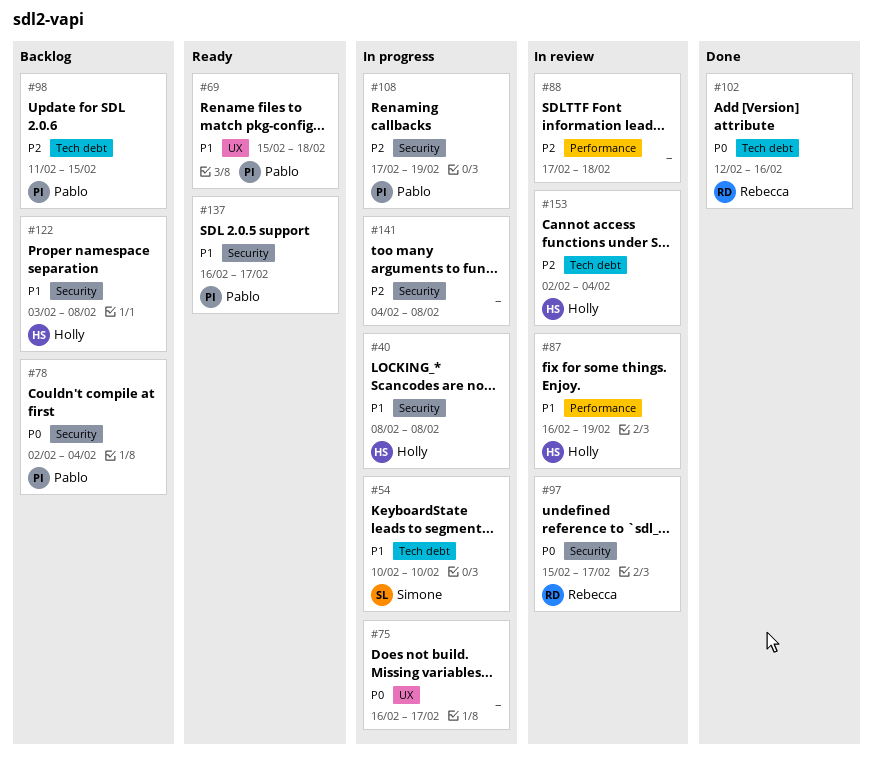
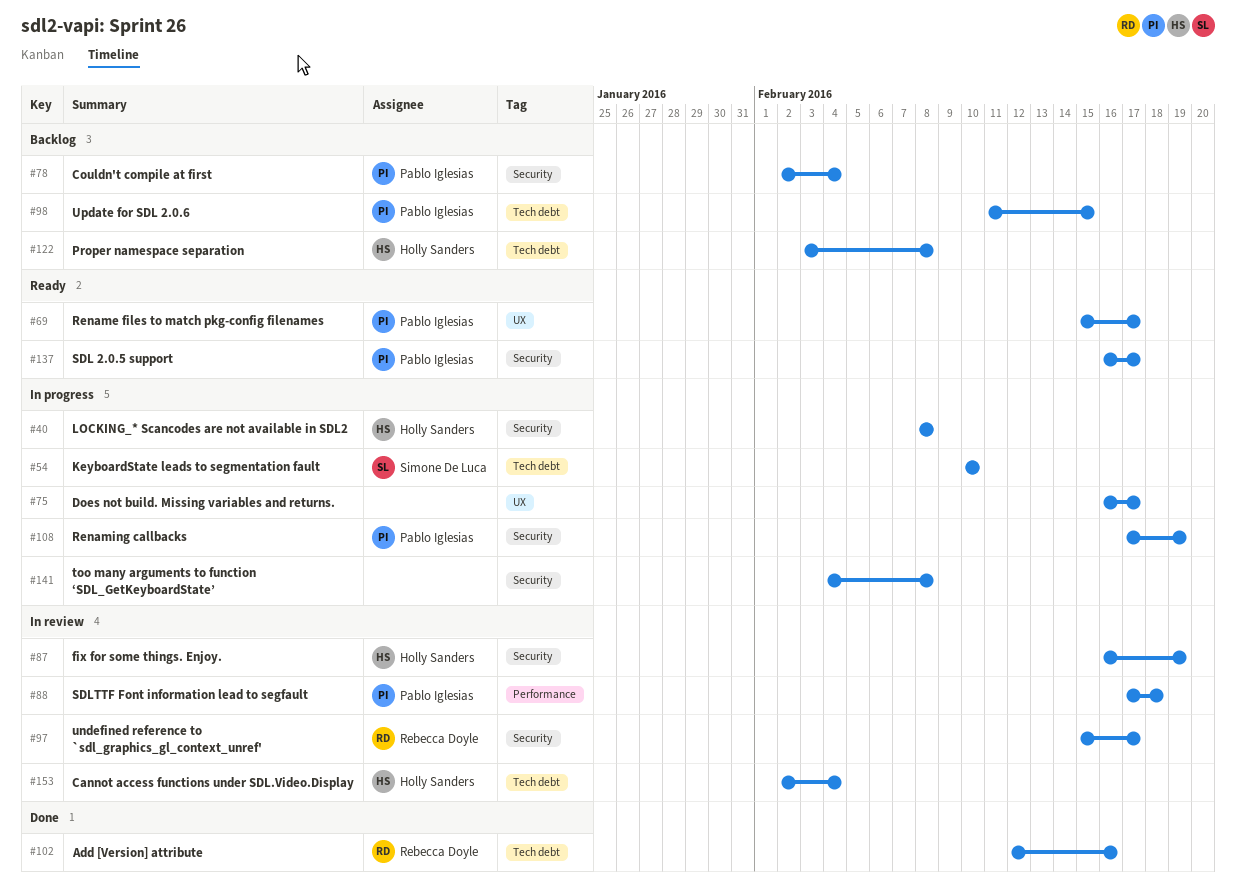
#69, due: Feb 18 -> Feb 17
#87, label: Performance -> Security
#88, owner: none -> Pablo Iglesias
#122, label: Security -> Tech debt

